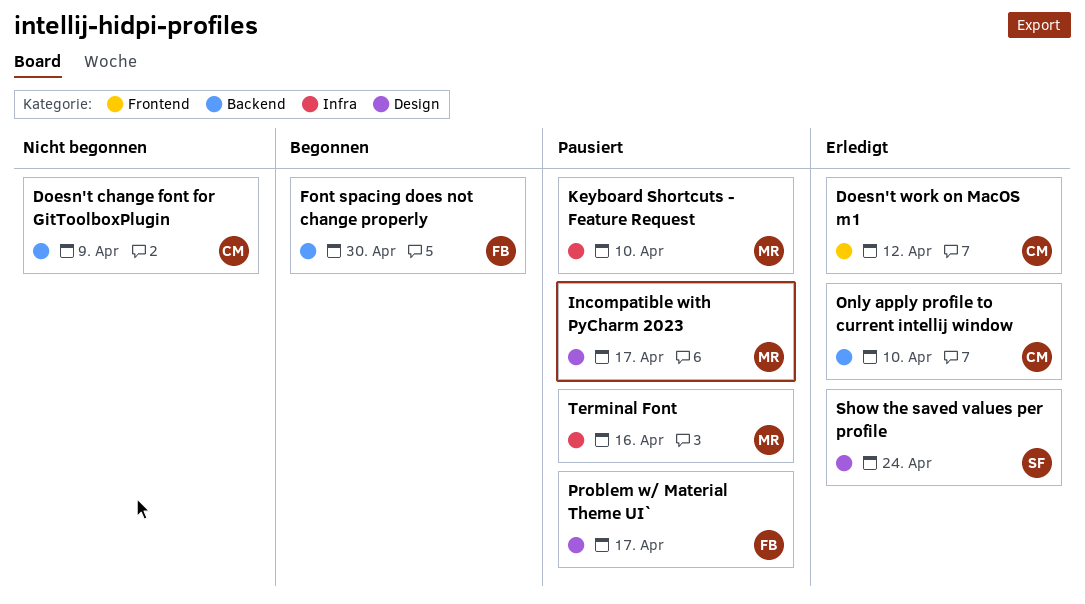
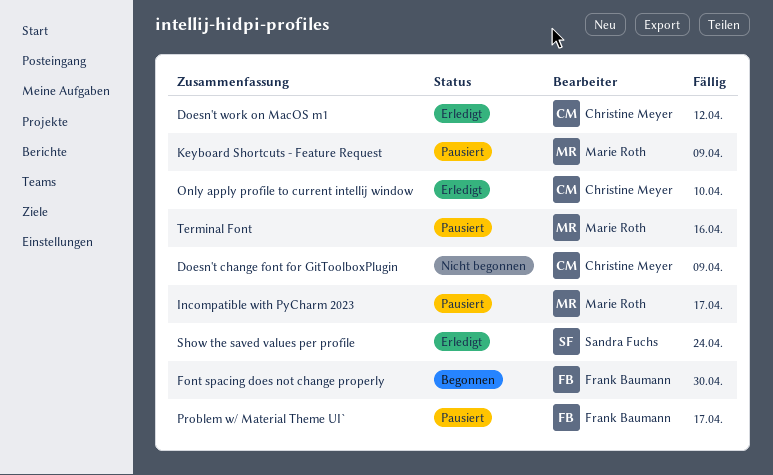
Keyboard Shortcuts - Feature Request, due: Apr 10 -> Apr 9

